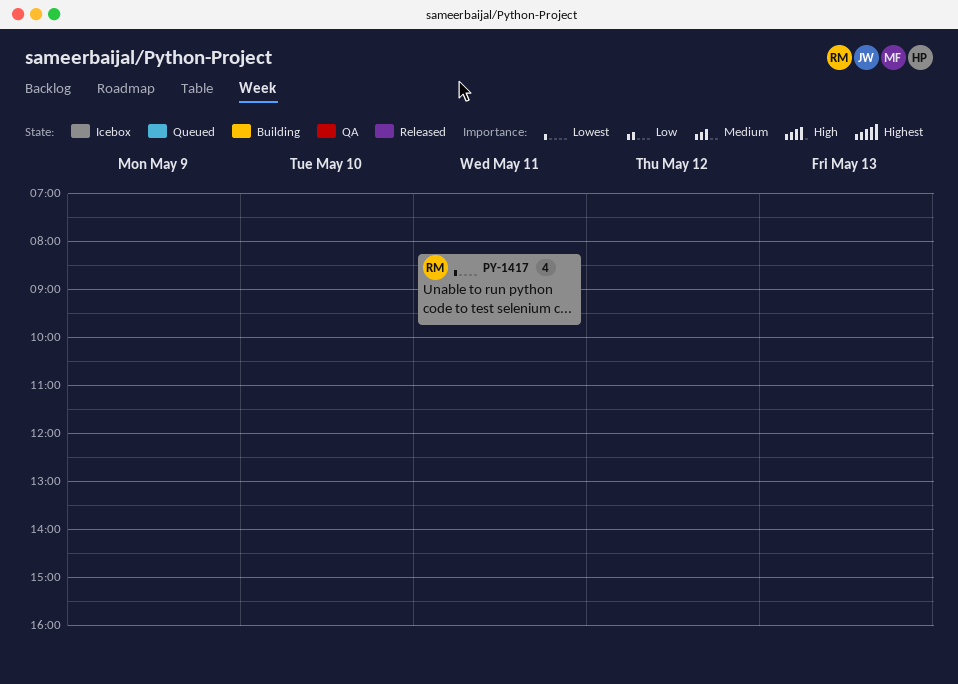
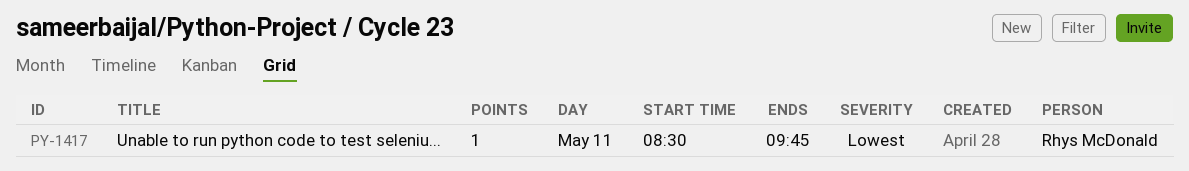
PY-1417, estimate: 4 -> 1
PY-1417, begins: 08:15 -> 08:30

